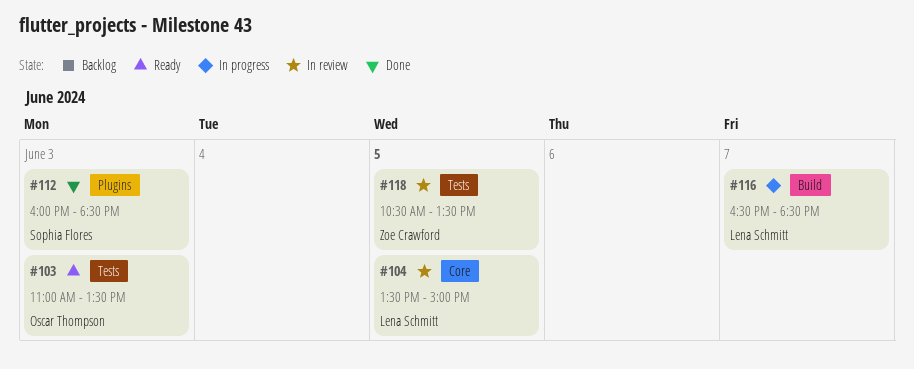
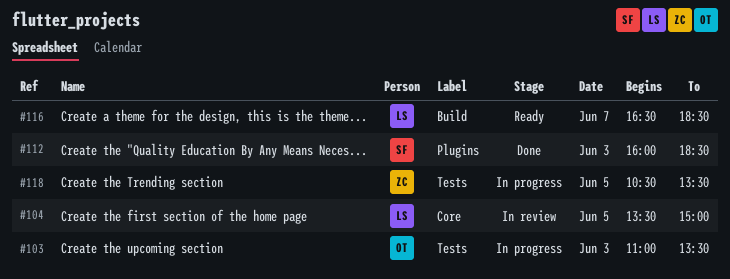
#103, status: Ready -> In progress
#116, status: In progress -> Ready
#118, status: In review -> In progress

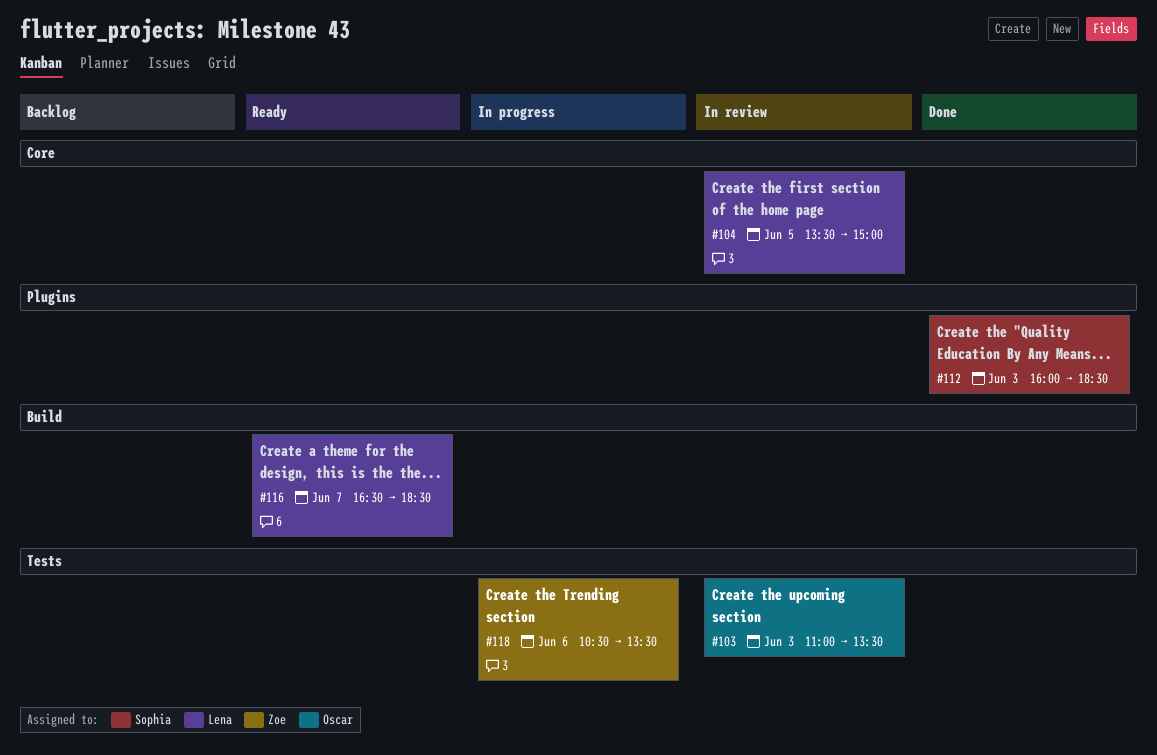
#103, status: In progress -> In review
#118, day: Jun 5 -> Jun 6

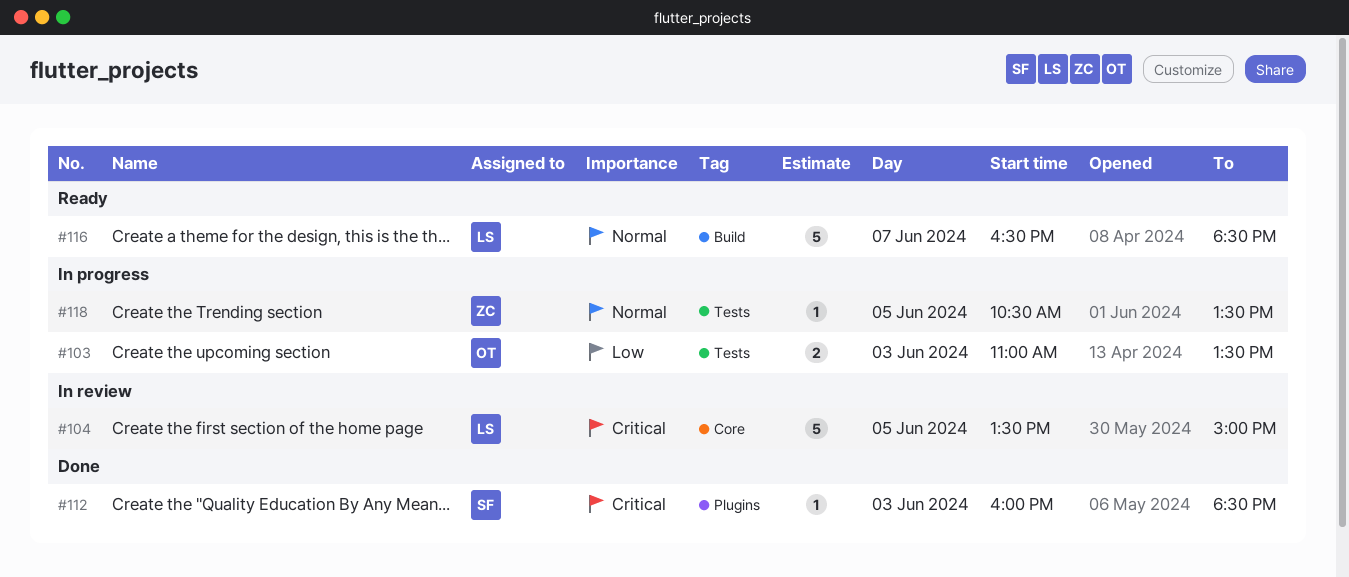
#103, status: In review -> In progress
#118, day: Jun 6 -> Jun 5

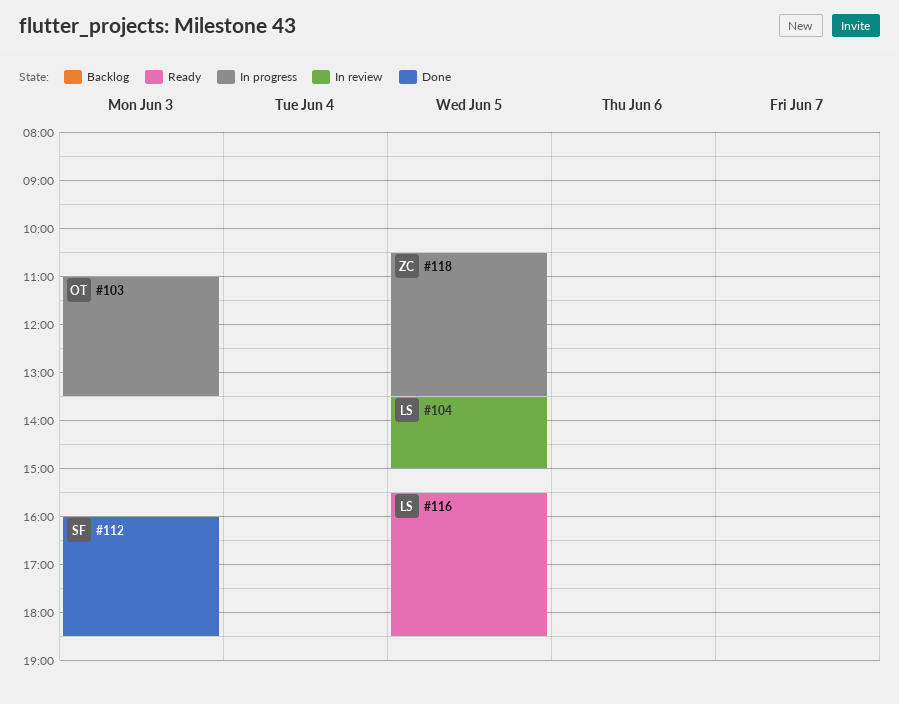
#116, day: Jun 7 -> Jun 5
#116, begins: 16:30 -> 15:30

